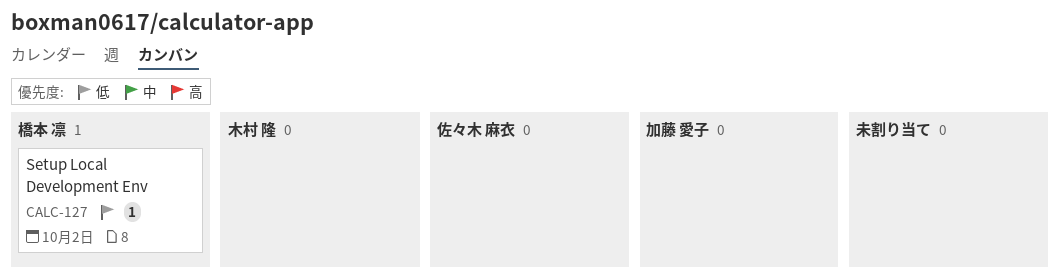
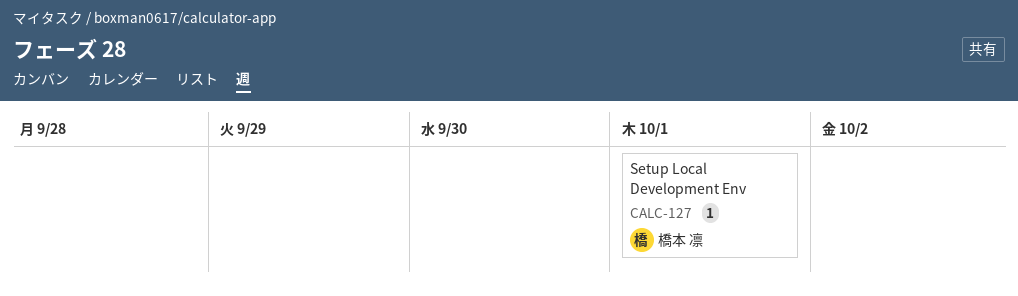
CALC-127, due: Oct 2 -> Oct 1

